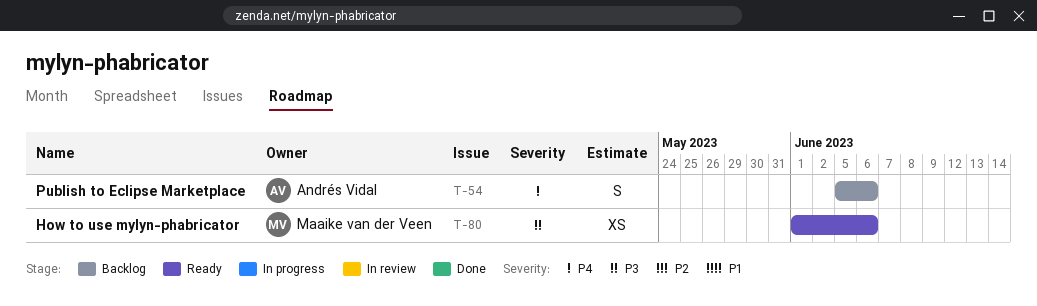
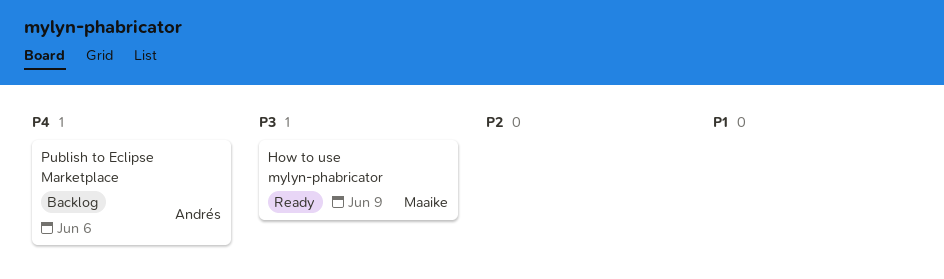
How to use mylyn-phabricator, due: Jun 6 -> Jun 9

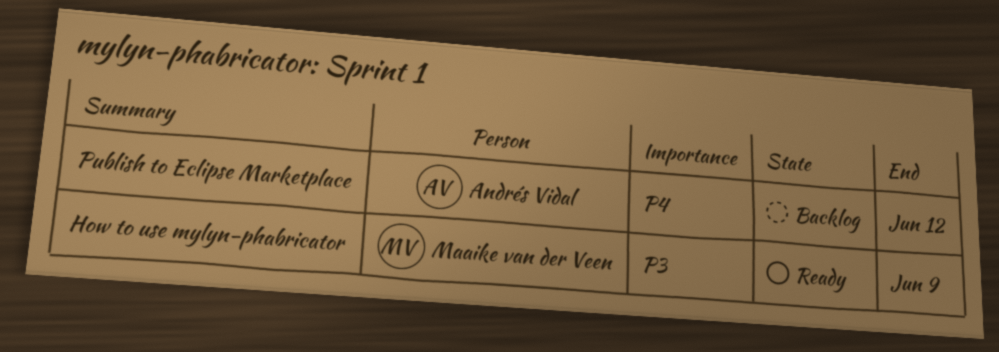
Publish to Eclipse Marketplace, due: Jun 6 -> Jun 12

